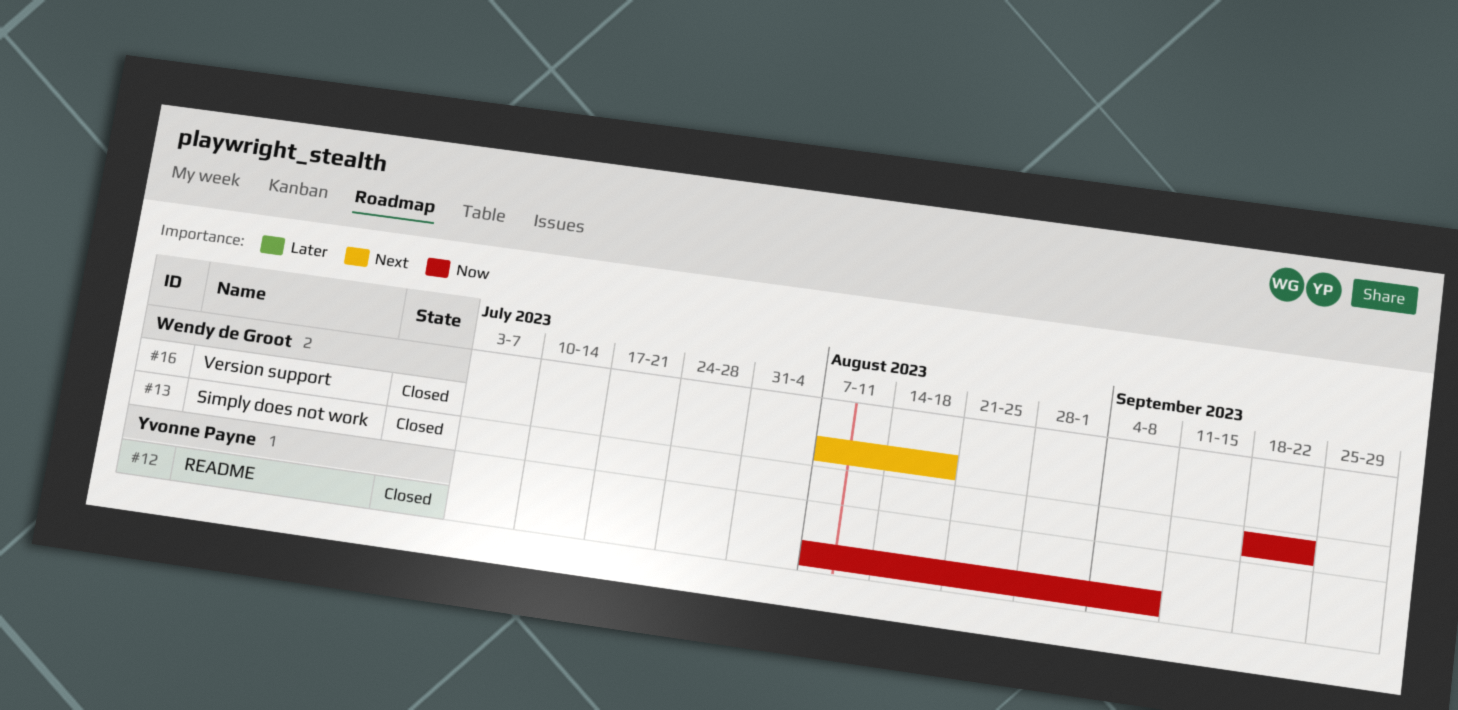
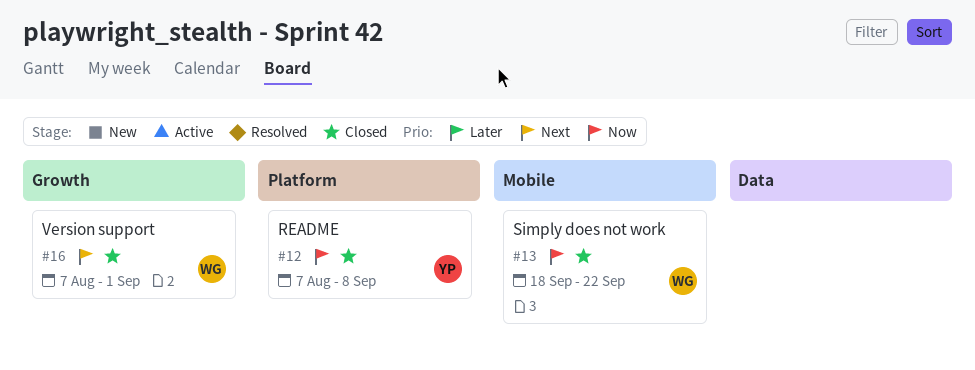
#16, due: Aug 18 -> Sep 1

